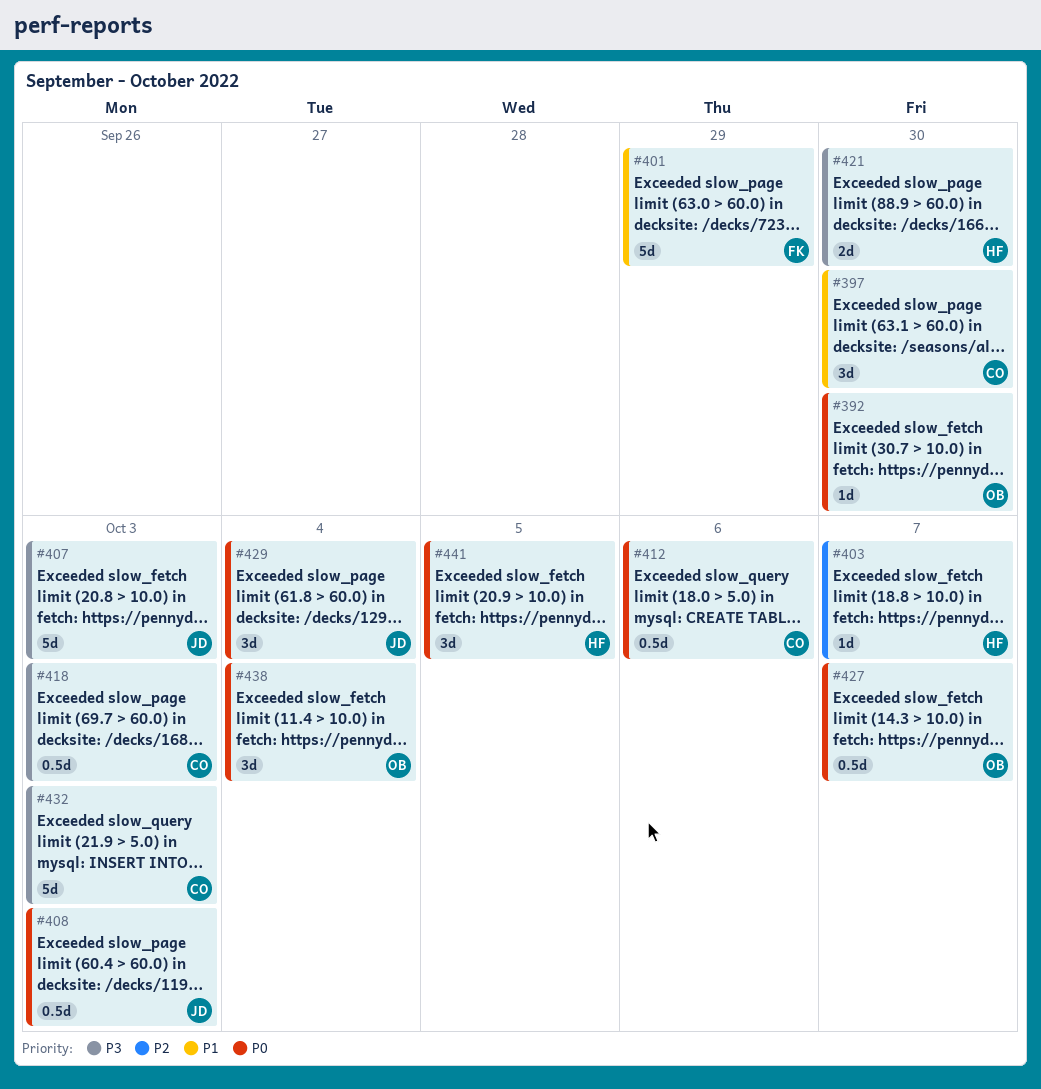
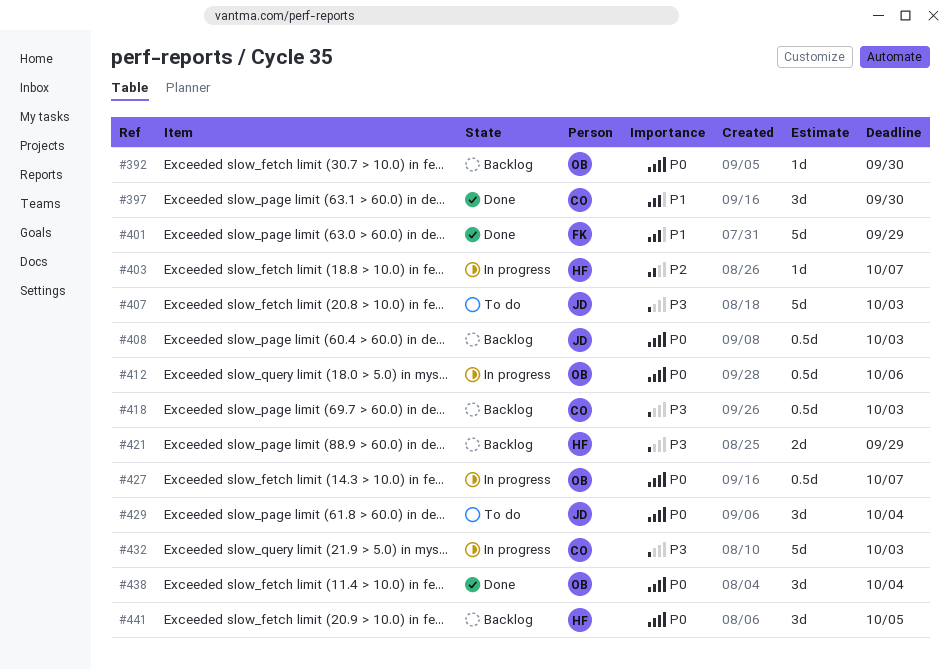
#412, owner: CO -> OB
#421, due: Sep 30 -> Sep 29

